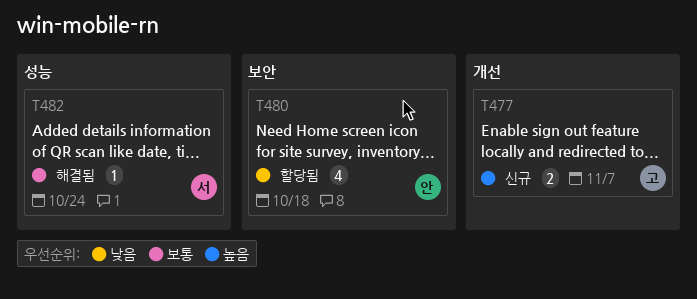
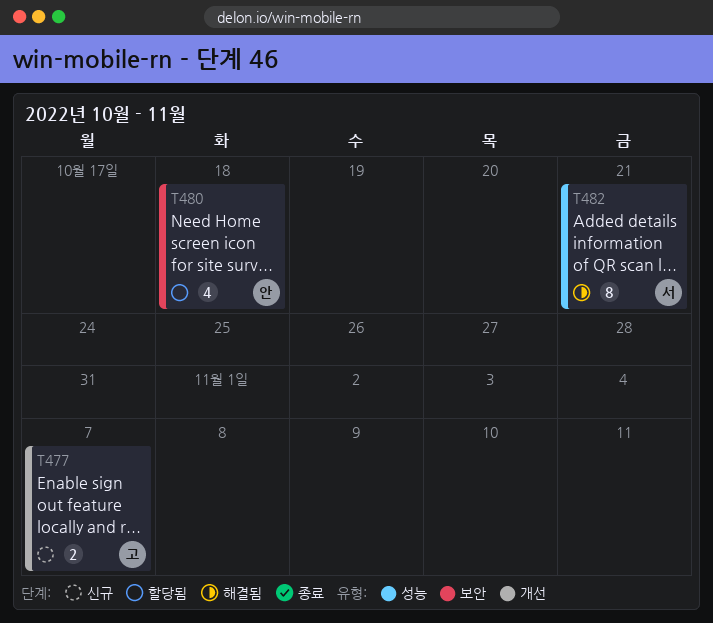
T482, estimate: 1 -> 8
T482, due: Oct 24 -> Oct 21

